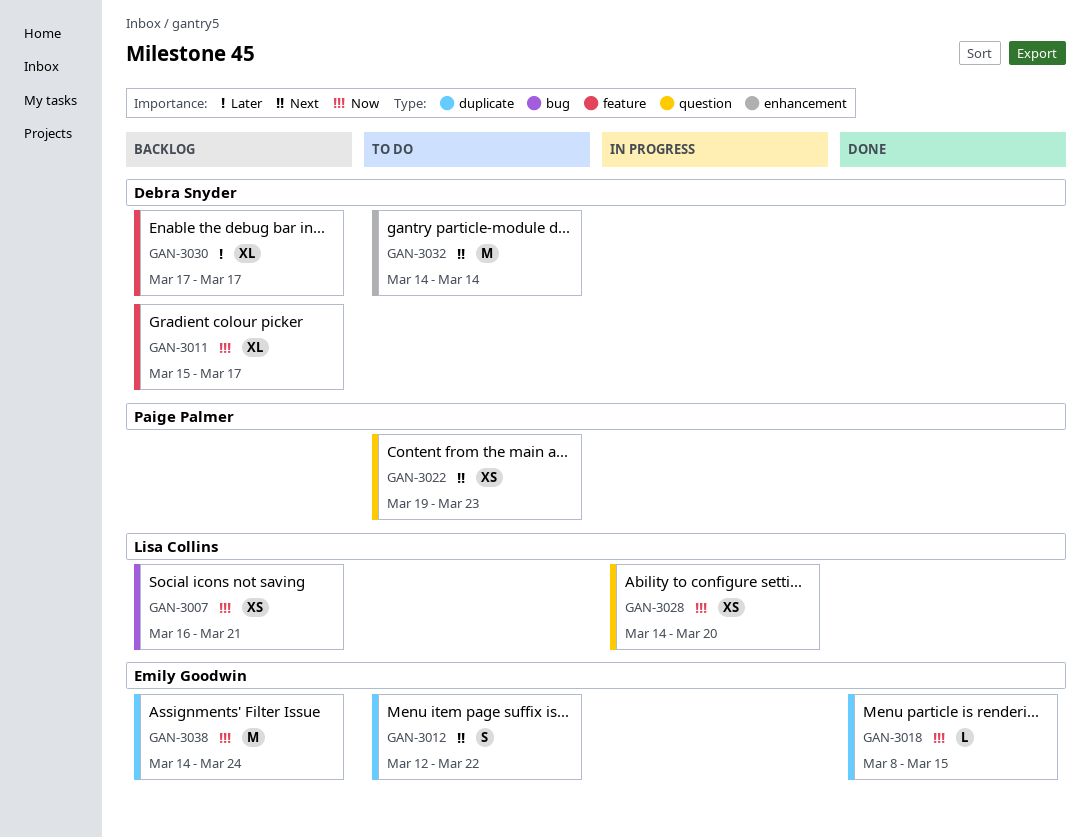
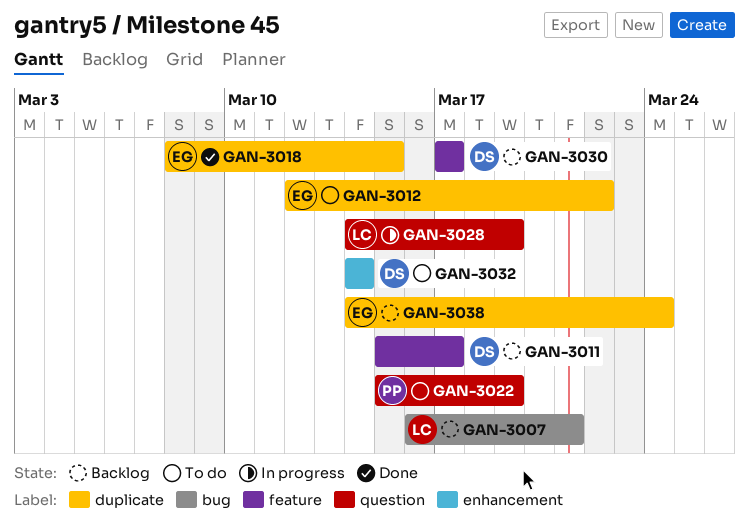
GAN-3022, start: Mar 19 -> Mar 15
GAN-3022, due: Mar 23 -> Mar 19
GAN-3028, due: Mar 20 -> Mar 19

